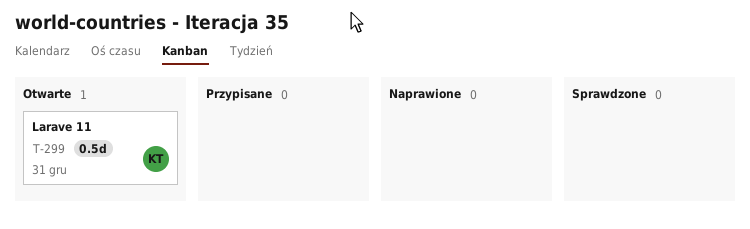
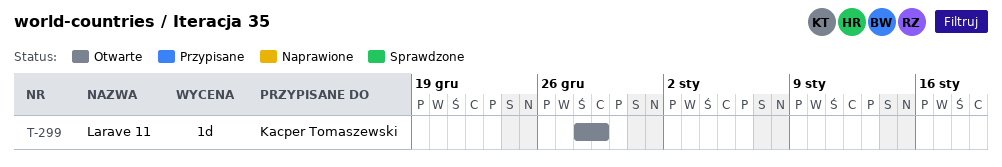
T-299, estimate: 0.5d -> 1d
T-299, due: Dec 31 -> Dec 29

